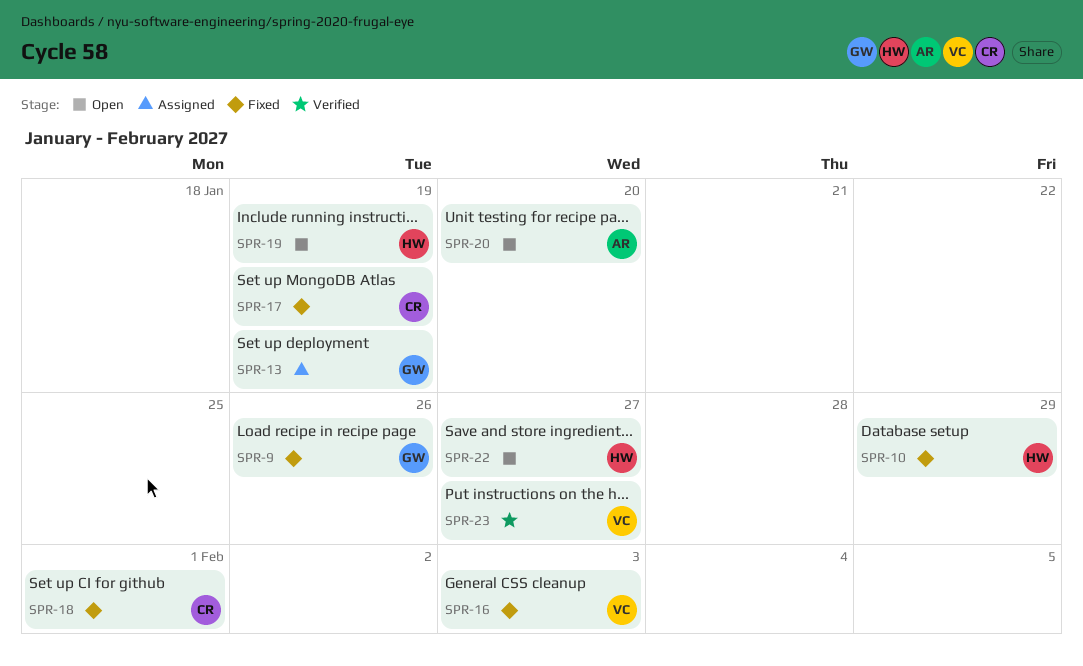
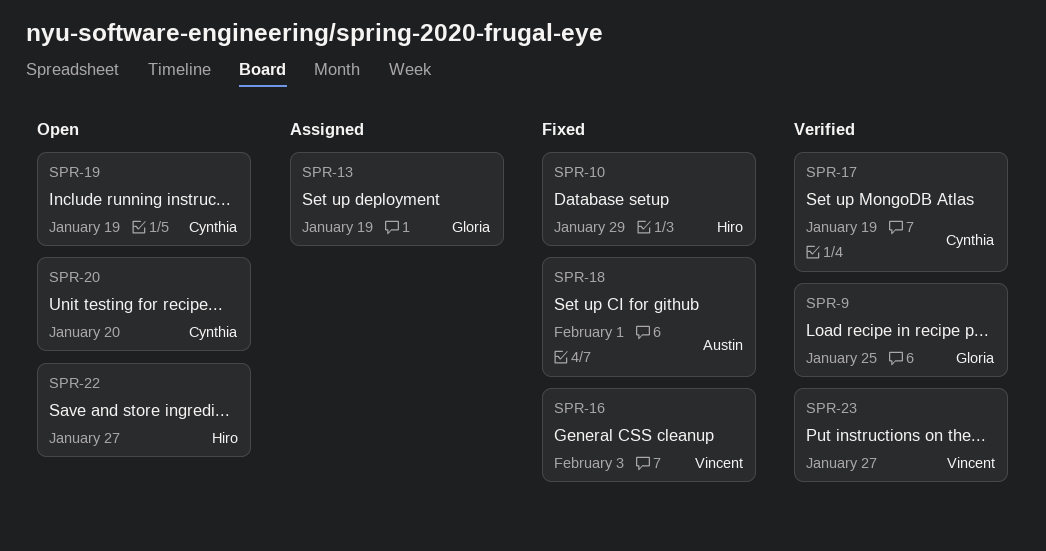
SPR-9, status: Fixed -> Verified
SPR-9, due: Jan 26 -> Jan 25
SPR-17, status: Fixed -> Verified
SPR-18, owner: Cynthia -> Austin
SPR-19, owner: Hiro -> Cynthia
SPR-20, owner: Austin -> Cynthia

